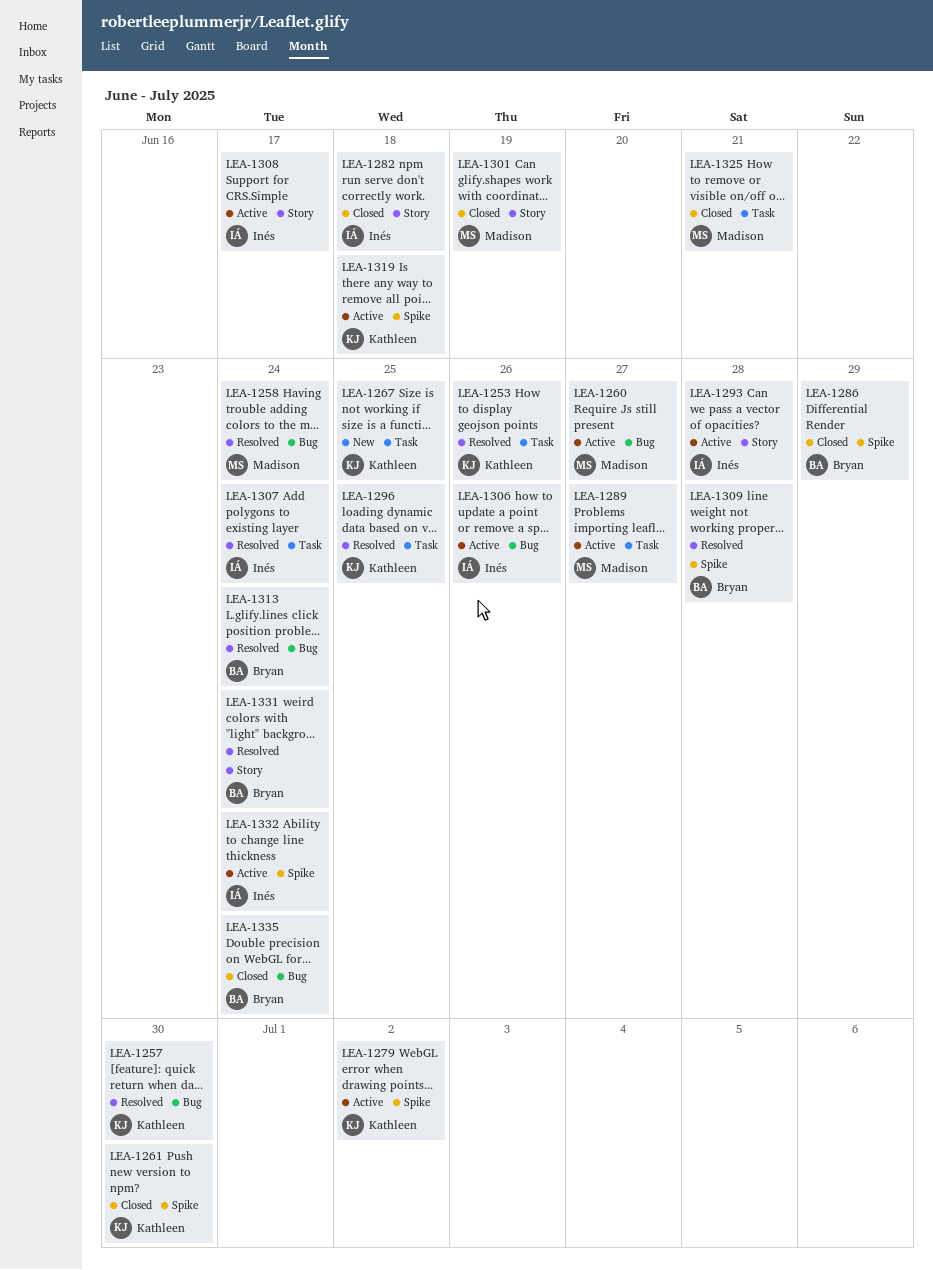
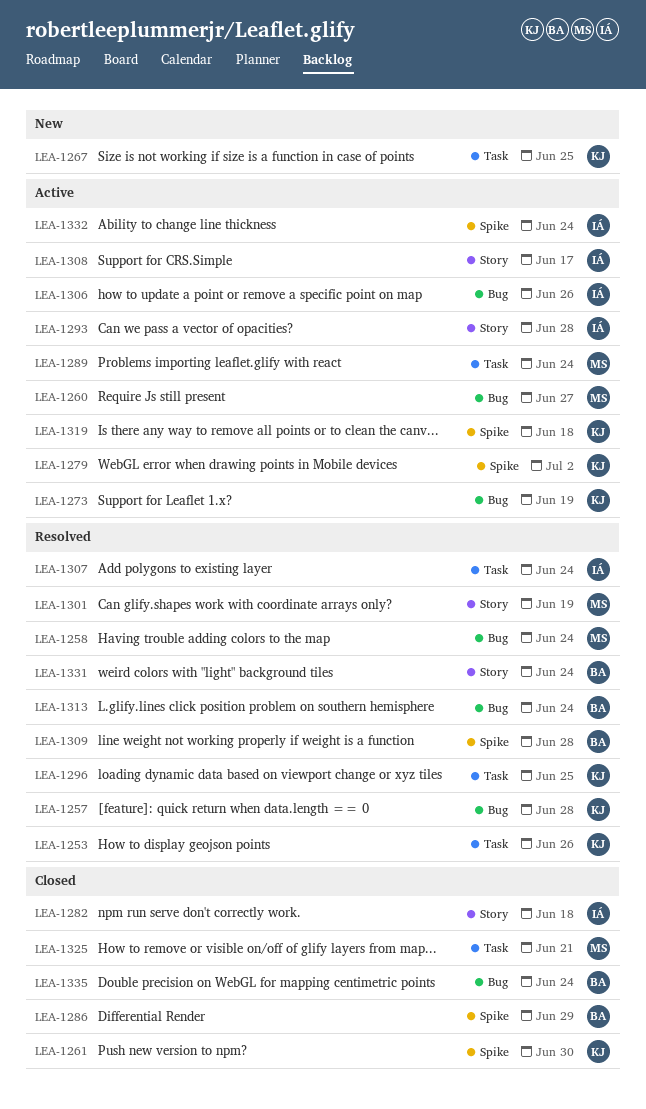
LEA-1257, due: Jun 30 -> Jun 28
LEA-1273: none -> present
LEA-1289, due: Jun 27 -> Jun 24
LEA-1301, status: Closed -> Resolved

